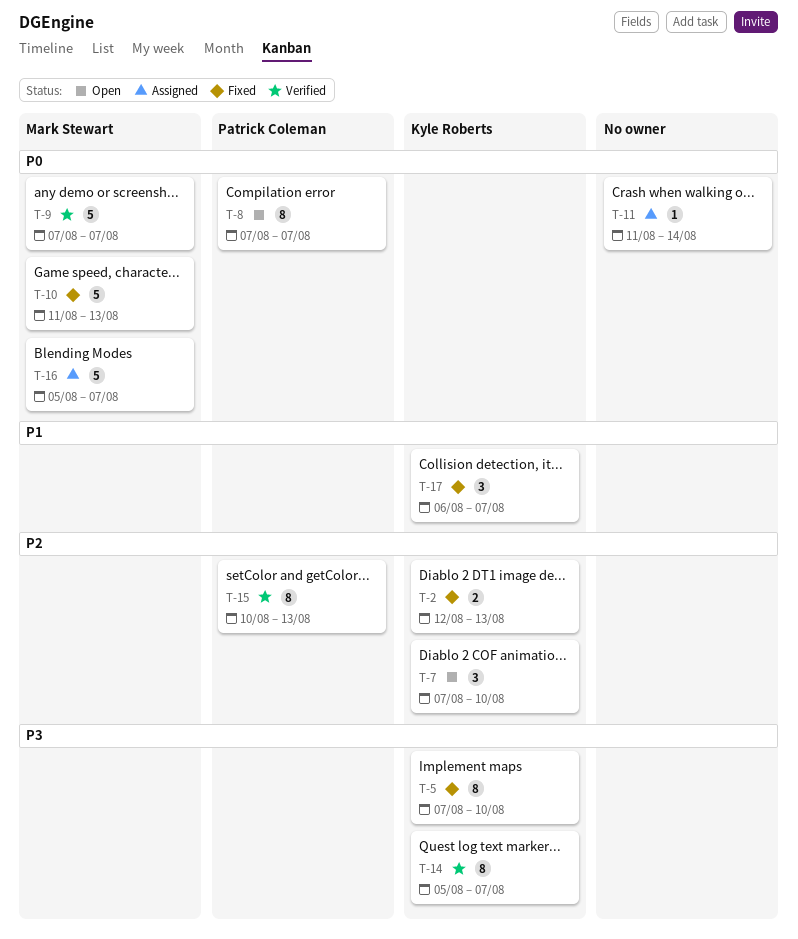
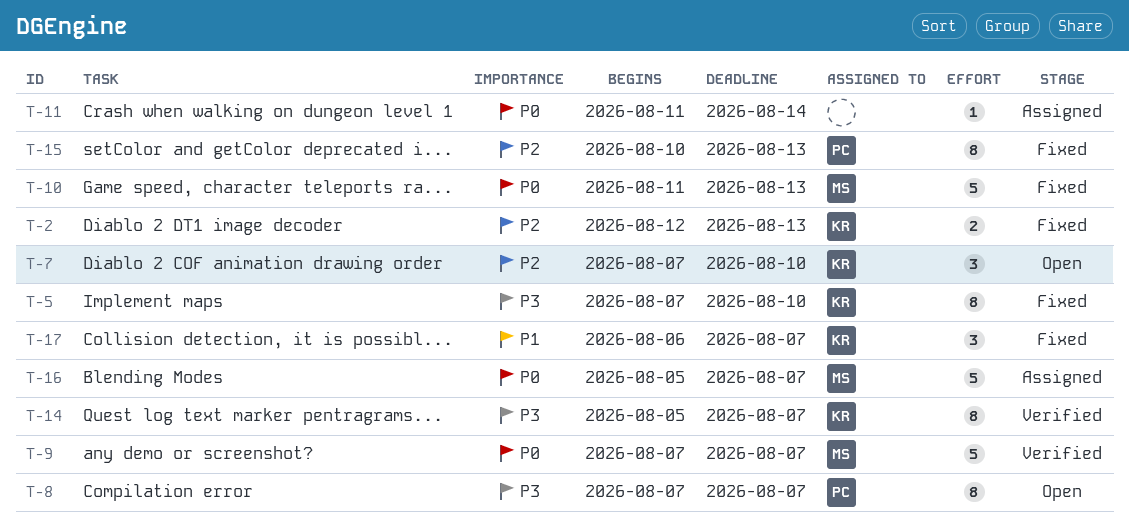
T-8, priority: P0 -> P3
T-15, status: Verified -> Fixed

